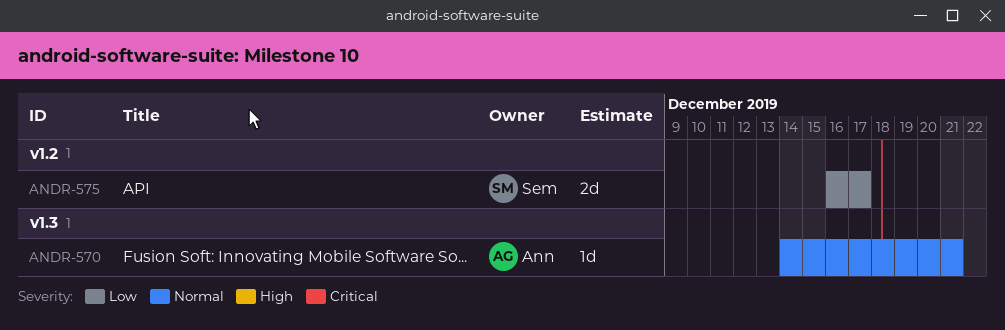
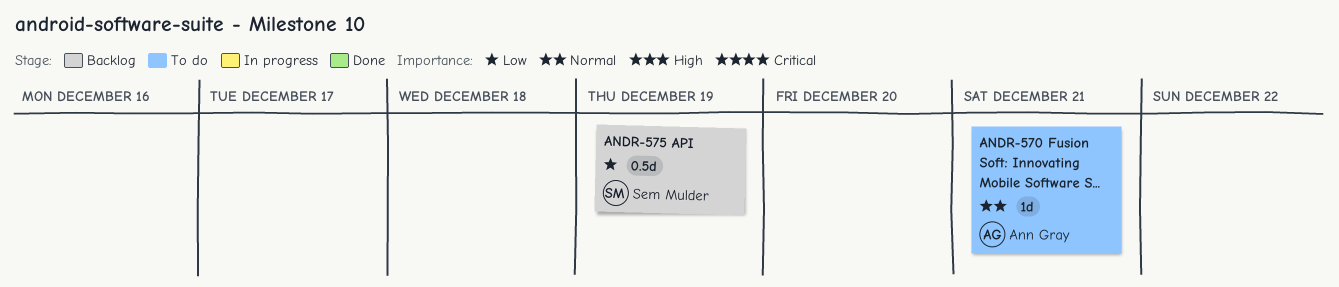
ANDR-575, estimate: 2d -> 0.5d
ANDR-575, due: Dec 17 -> Dec 19

